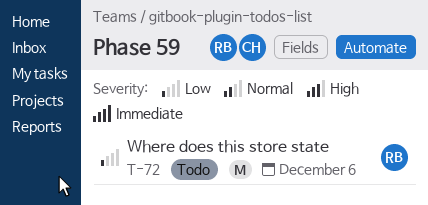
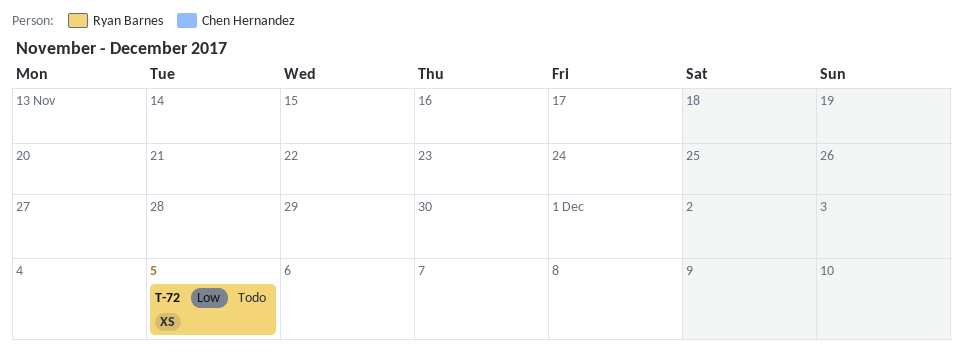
T-72, estimate: M -> XS
T-72, due: Dec 6 -> Dec 5

